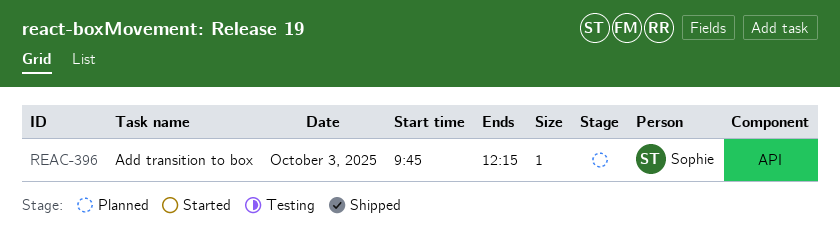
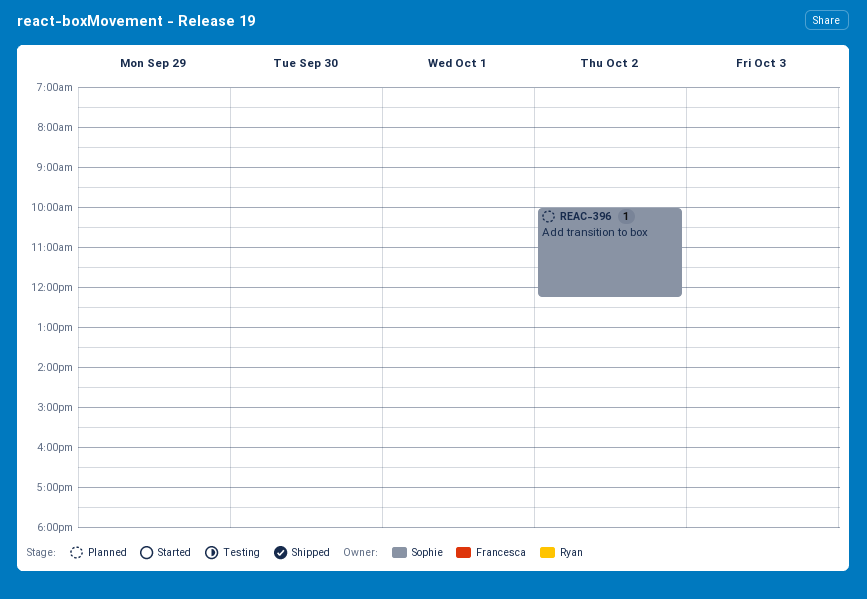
REAC-396, day: Oct 3 -> Oct 2
REAC-396, begins: 09:45 -> 10:00

